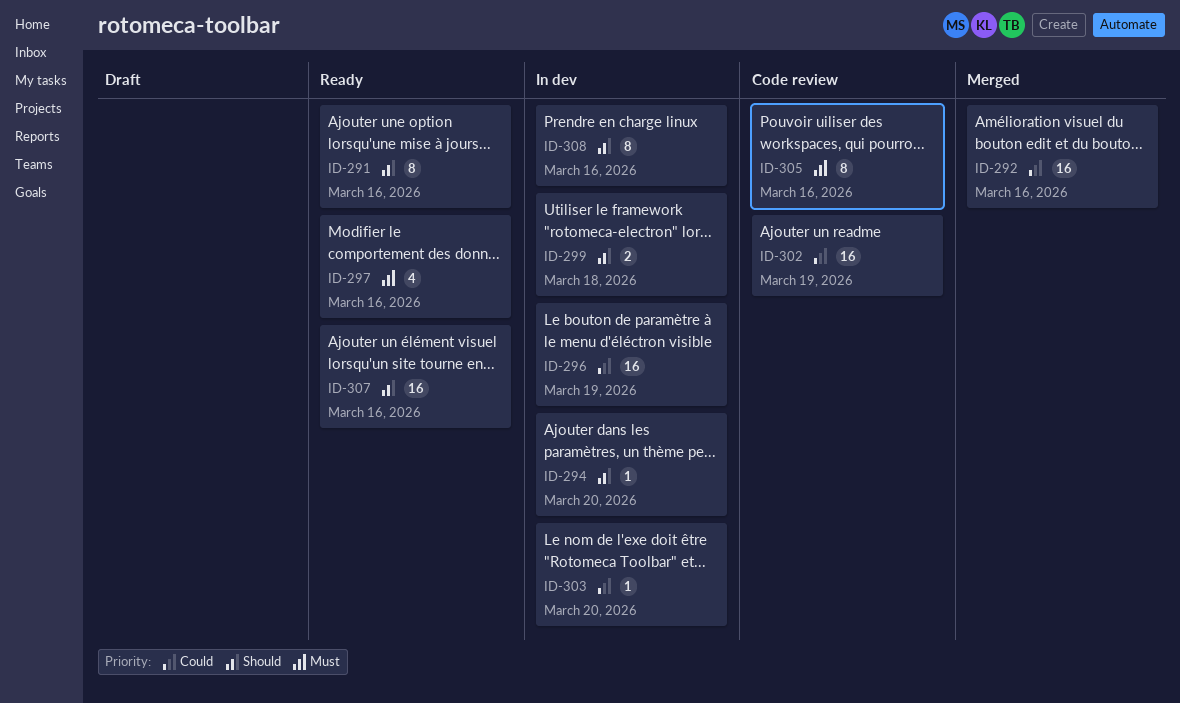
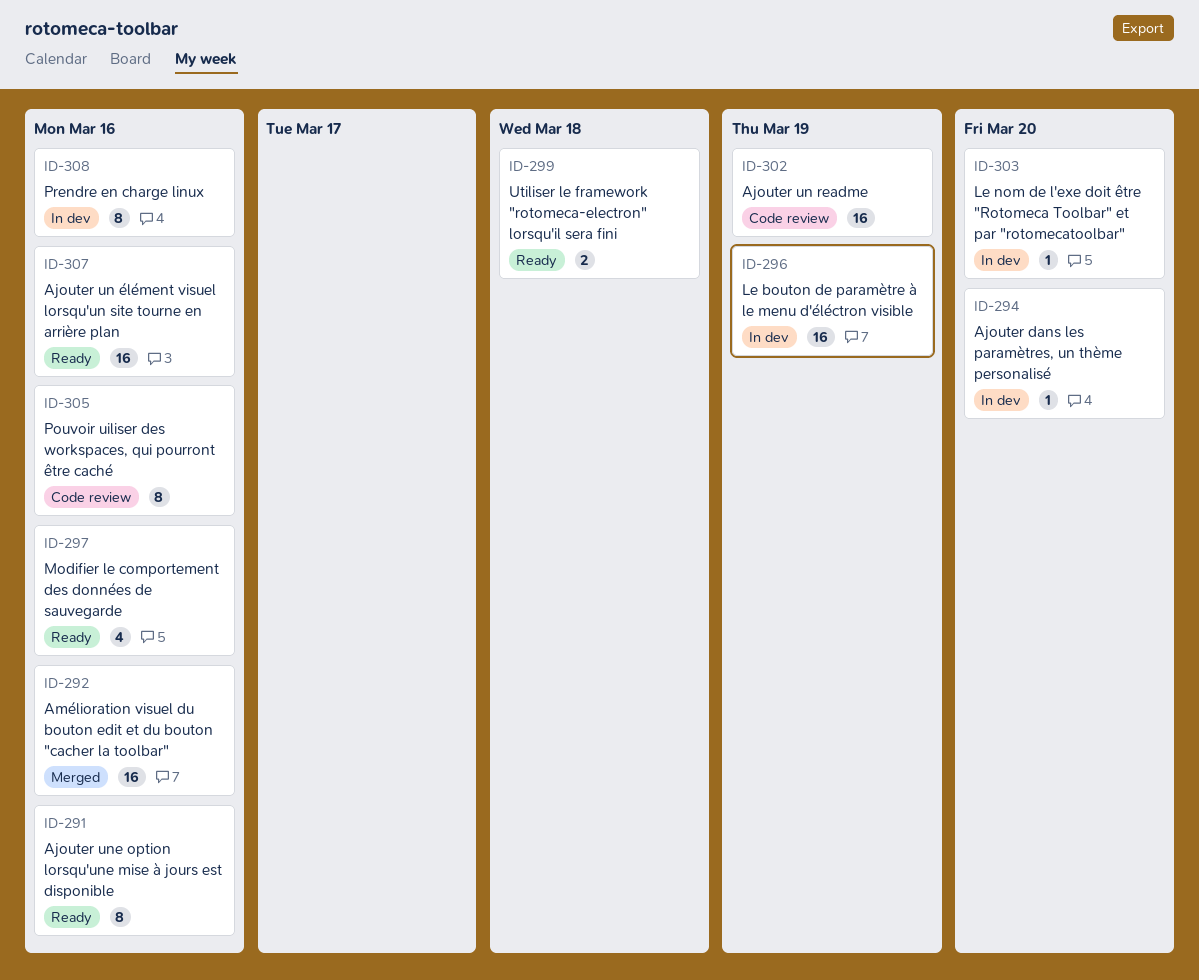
ID-299, status: In dev -> Ready

